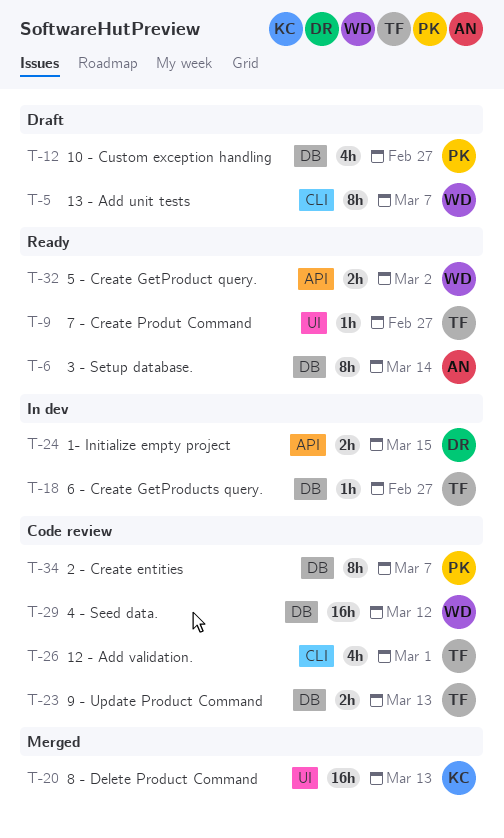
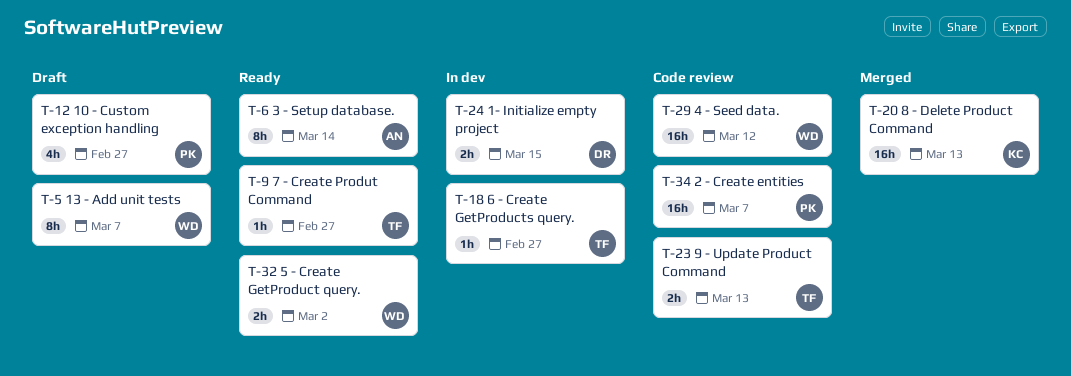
T-26: present -> none
T-34, estimate: 8h -> 16h

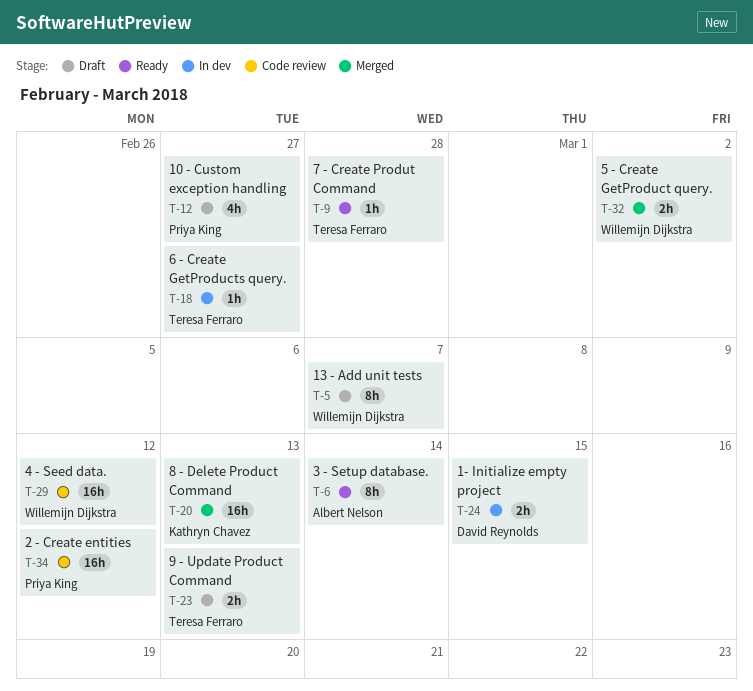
T-9, due: Feb 27 -> Feb 28
T-23, status: Code review -> Draft
T-32, status: Ready -> Merged
T-34, due: Mar 7 -> Mar 12

